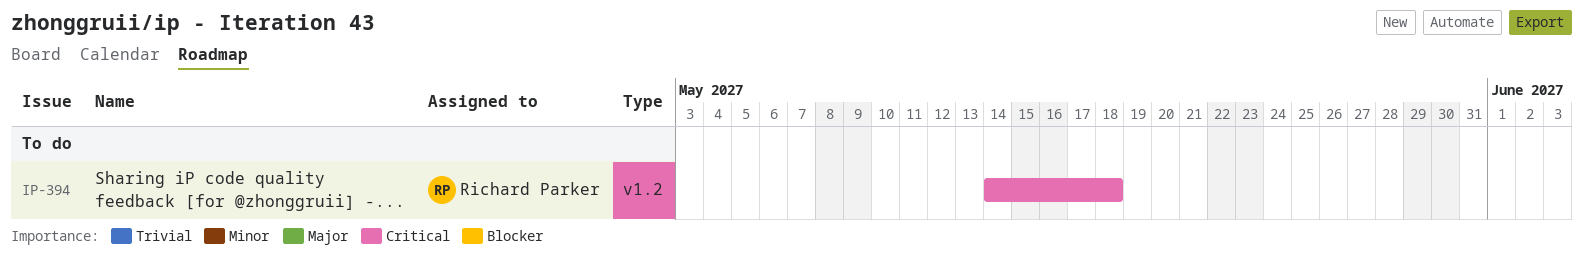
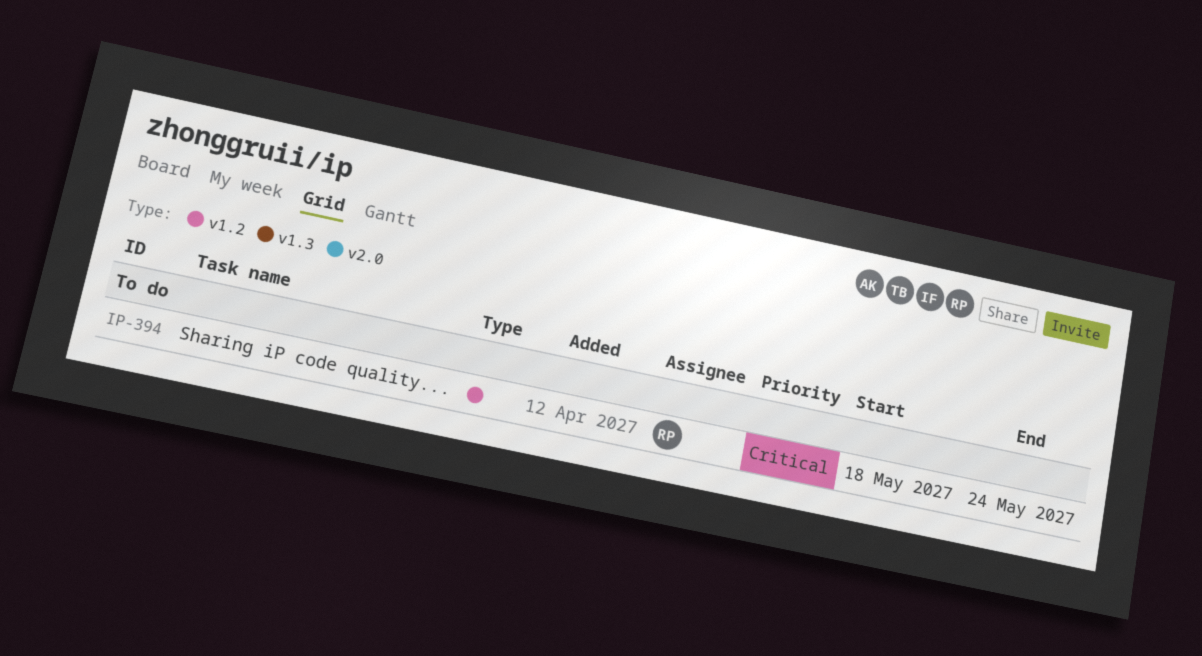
IP-394, start: May 14 -> May 18
IP-394, due: May 18 -> May 24

